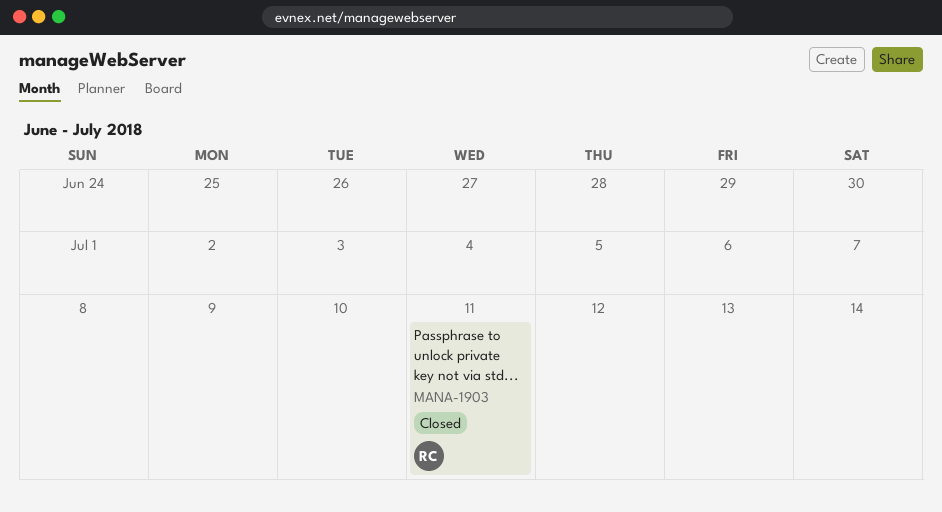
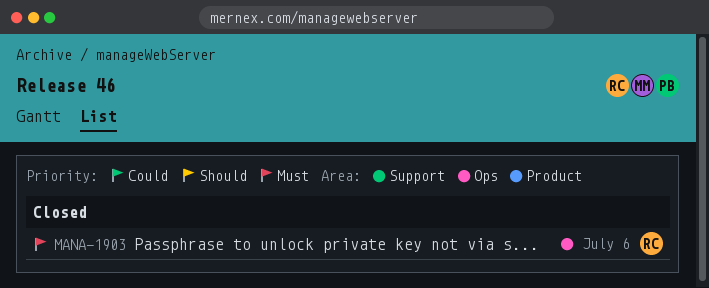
MANA-1903, due: Jul 11 -> Jul 6

